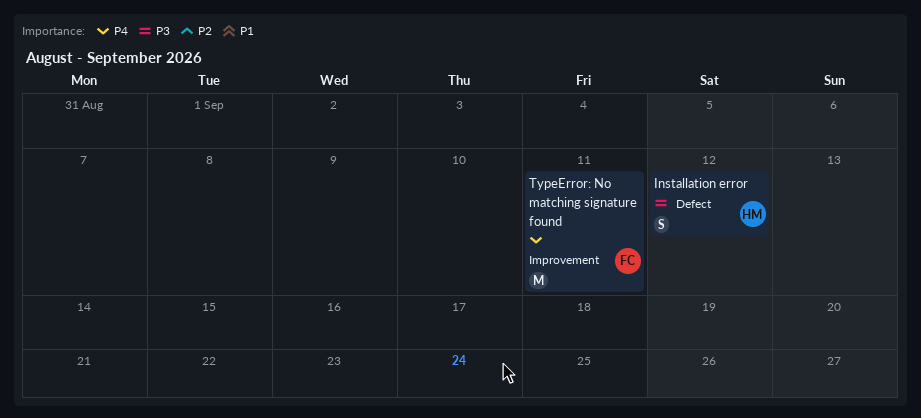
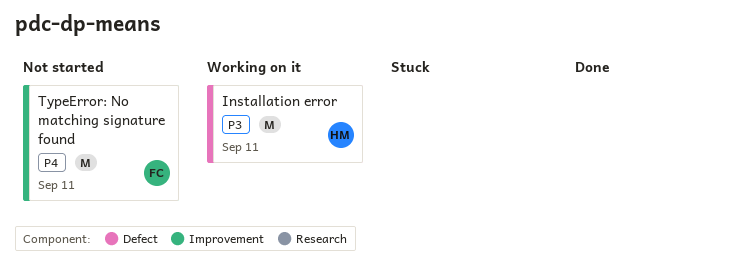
Installation error, estimate: S -> M
Installation error, due: Sep 12 -> Sep 11

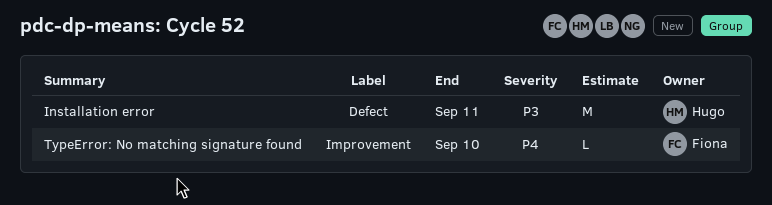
TypeError: No matching signature found, estimate: M -> L
TypeError: No matching signature found, due: Sep 11 -> Sep 10

